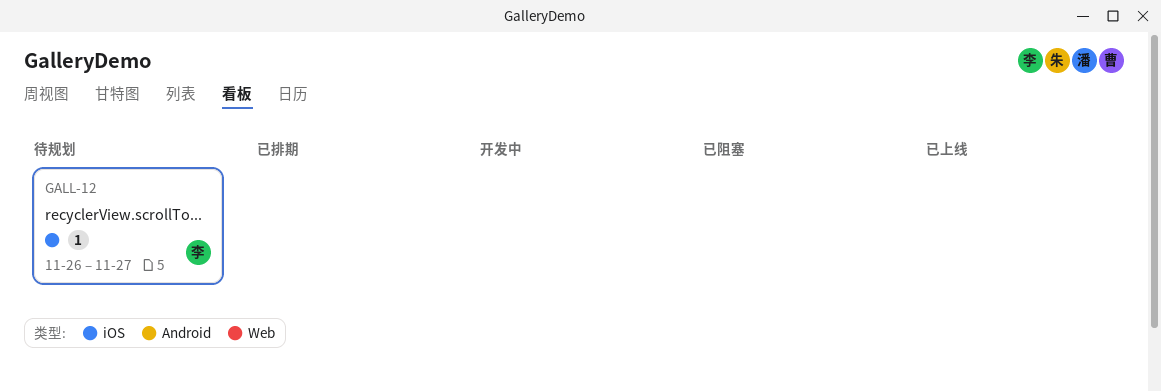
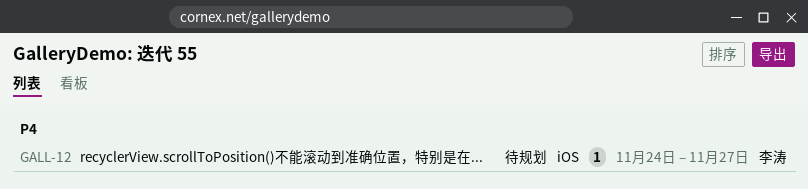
GALL-12, start: Nov 26 -> Nov 24

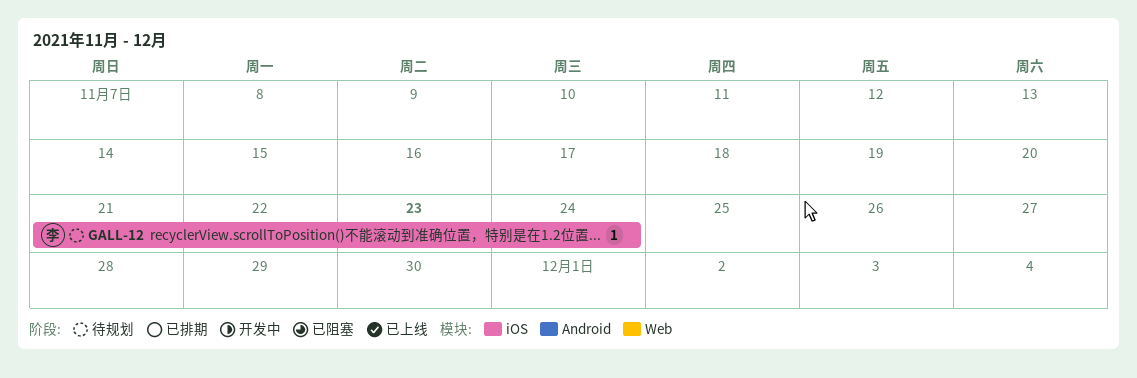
GALL-12, start: Nov 24 -> Nov 21
GALL-12, due: Nov 27 -> Nov 24

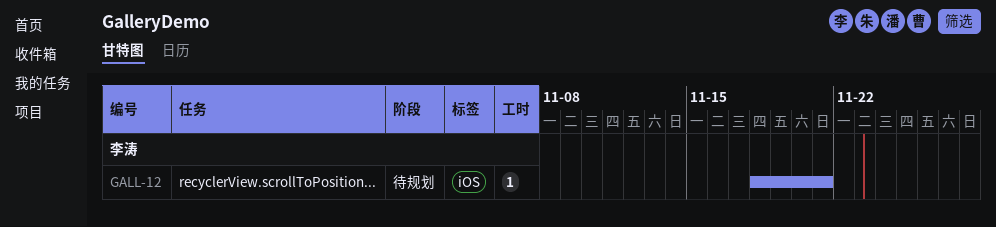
GALL-12, start: Nov 21 -> Nov 18
GALL-12, due: Nov 24 -> Nov 21

